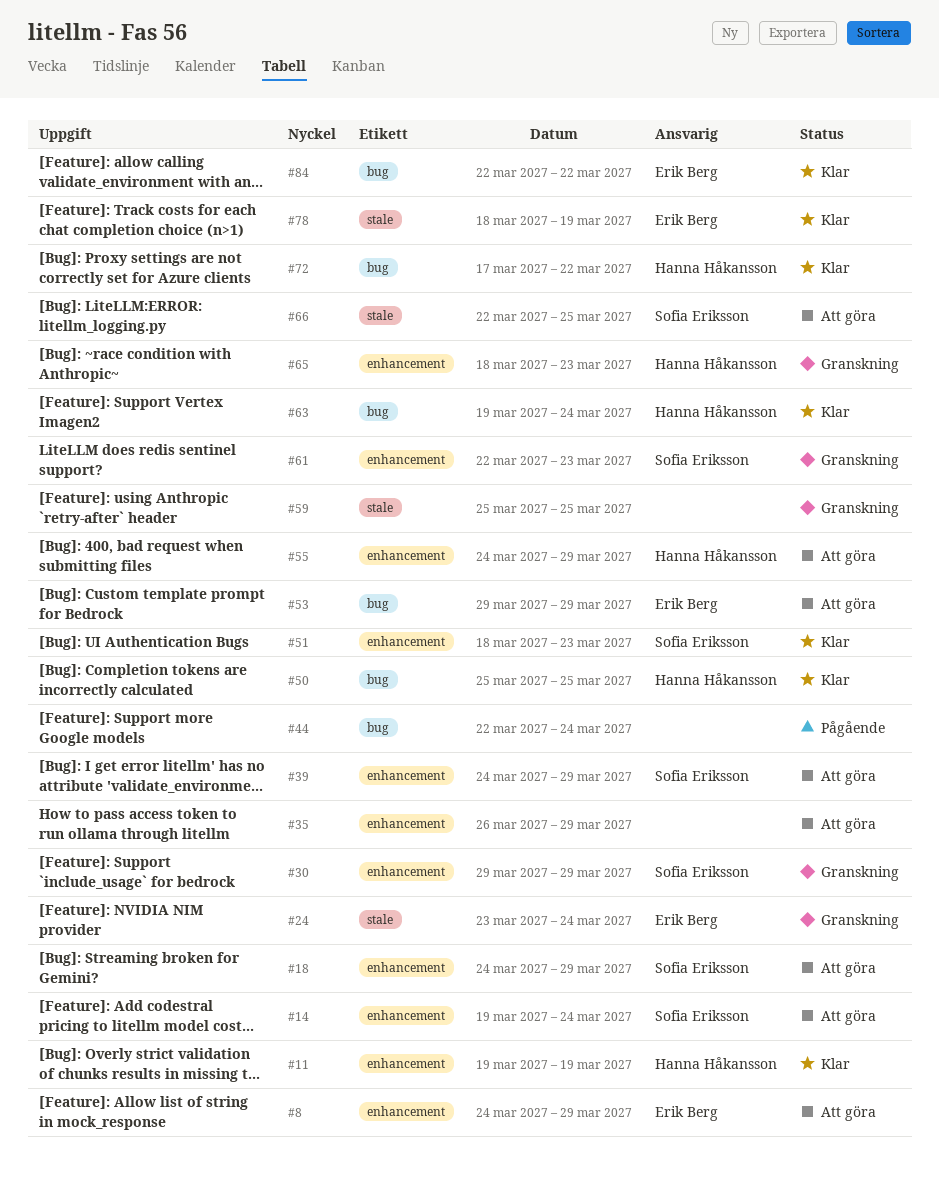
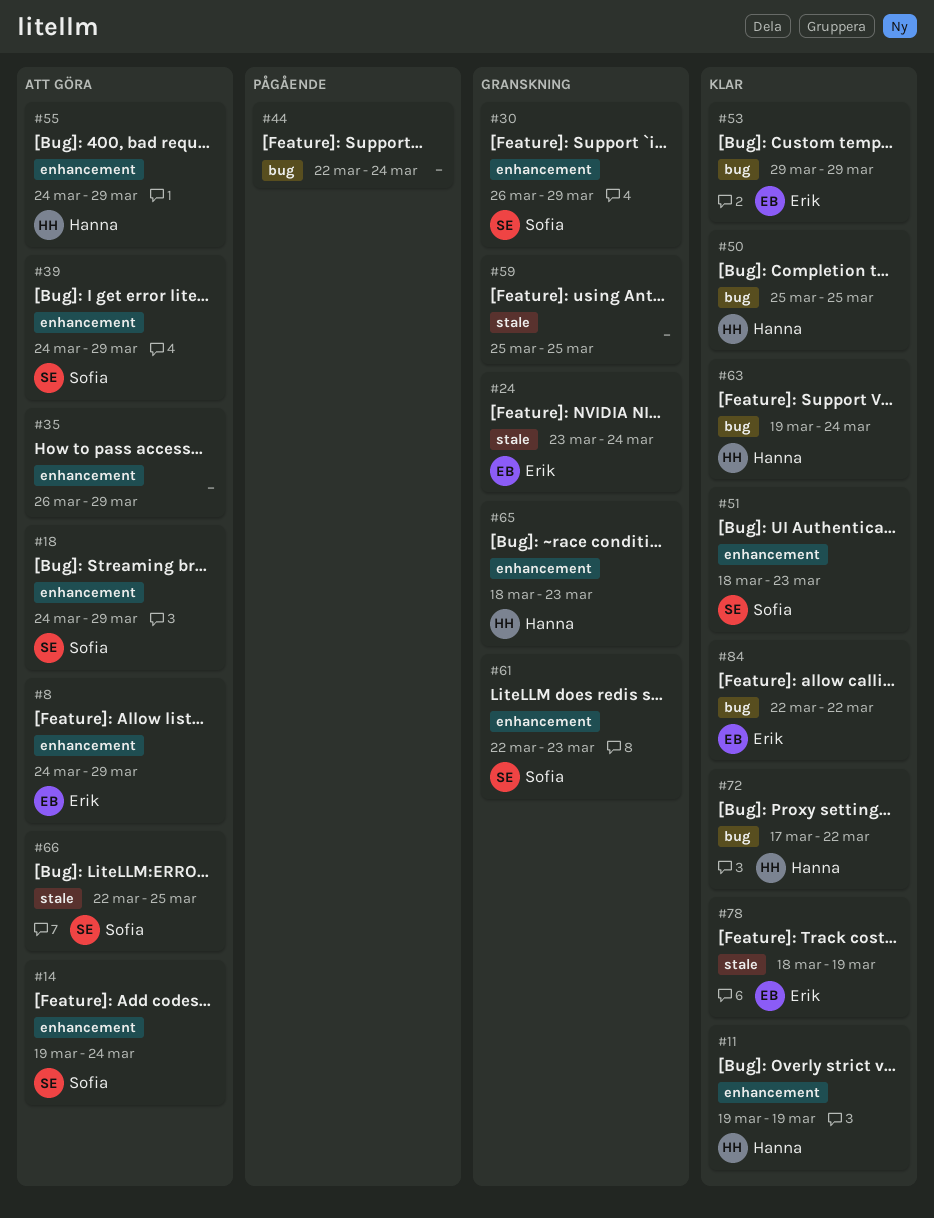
#30, start: Mar 29 -> Mar 26
#53, status: Att göra -> Klar

